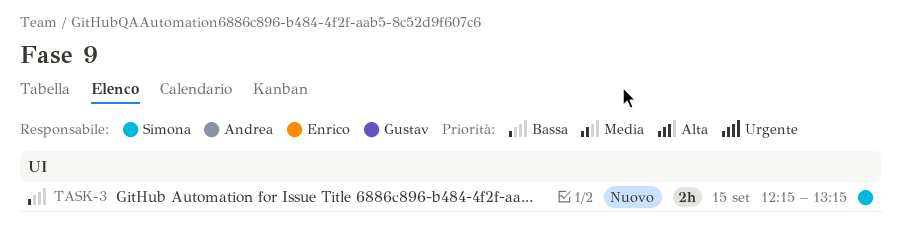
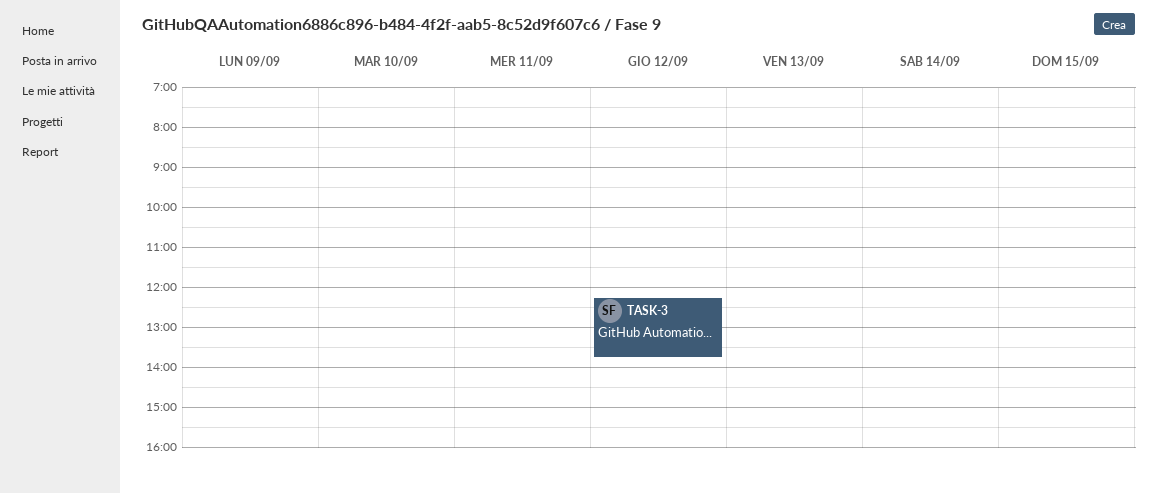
TASK-3, day: Sep 15 -> Sep 12
TASK-3, ends: 13:15 -> 13:45

